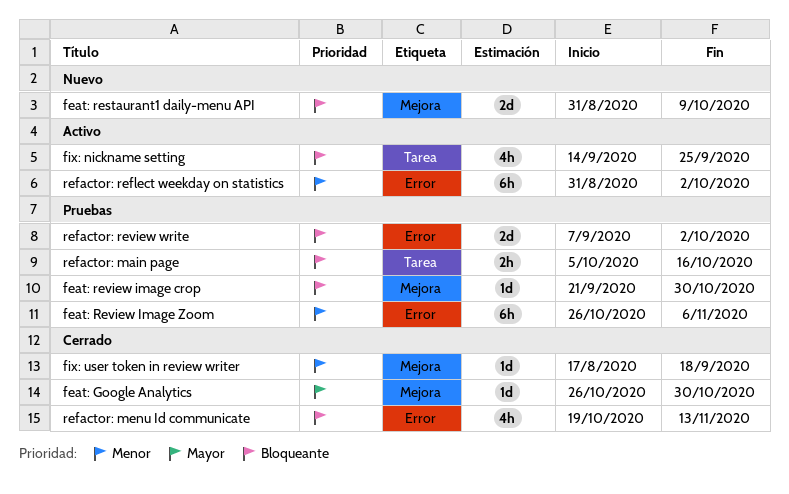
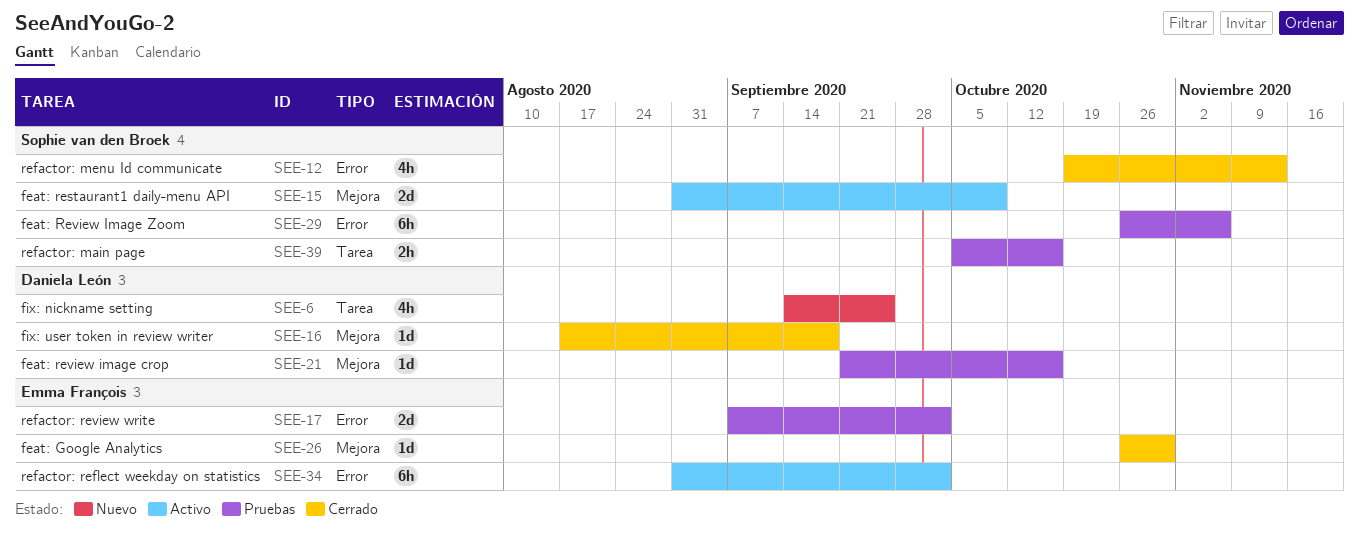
feat: restaurant1 daily-menu API, status: Nuevo -> Activo
feat: review image crop, due: Oct 30 -> Oct 16
fix: nickname setting, status: Activo -> Nuevo

